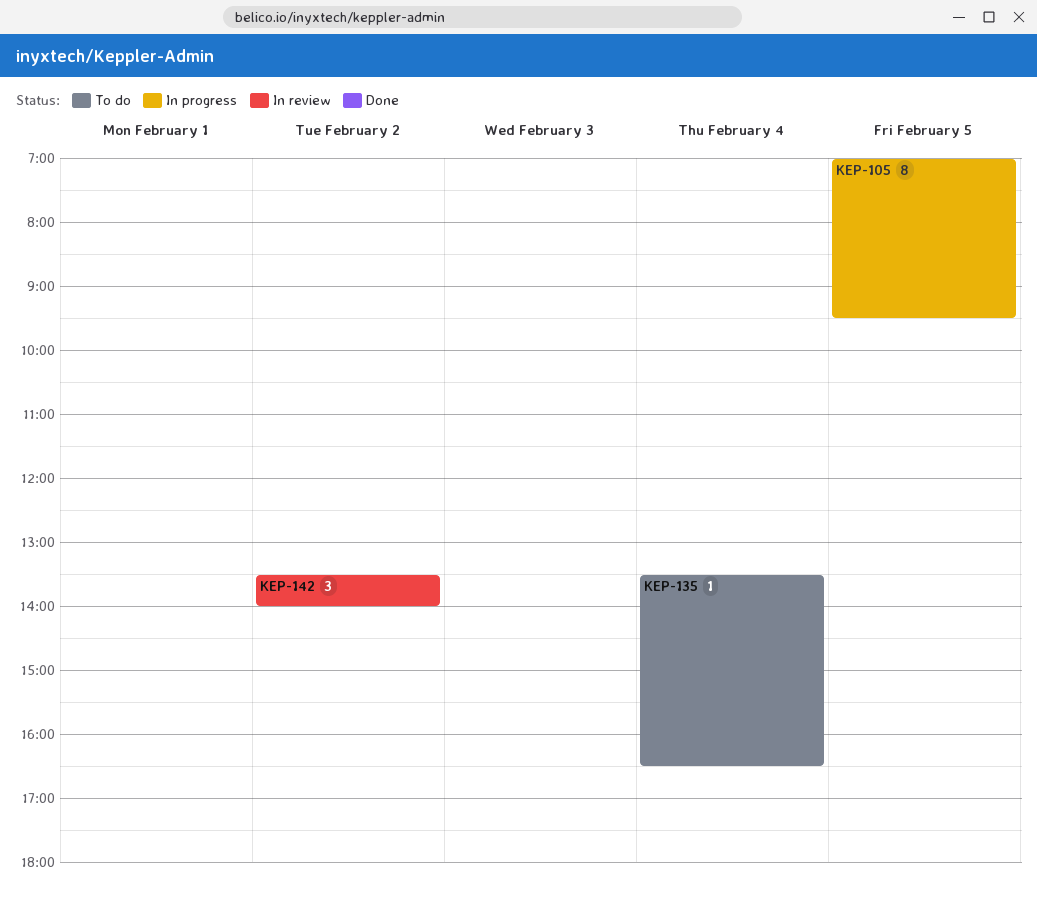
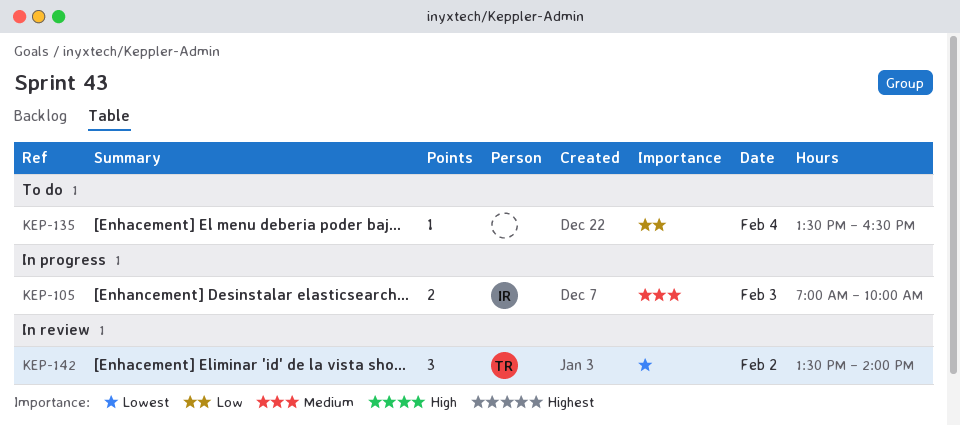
KEP-105, estimate: 8 -> 2
KEP-105, day: Feb 5 -> Feb 3
KEP-105, ends: 09:30 -> 10:00

